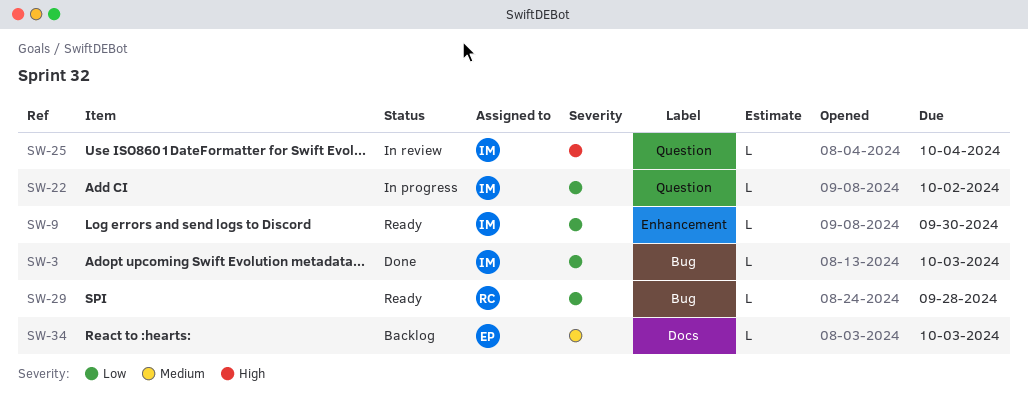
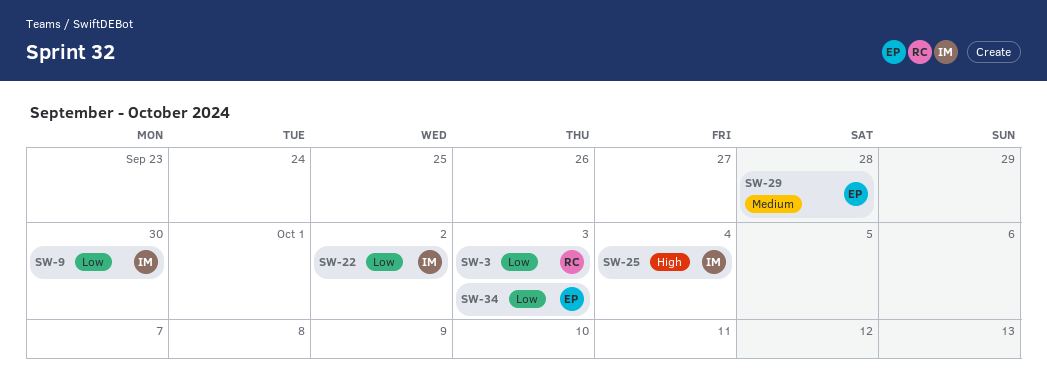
SW-3, owner: IM -> RC
SW-29, owner: RC -> EP
SW-29, priority: Low -> Medium
SW-34, priority: Medium -> Low

